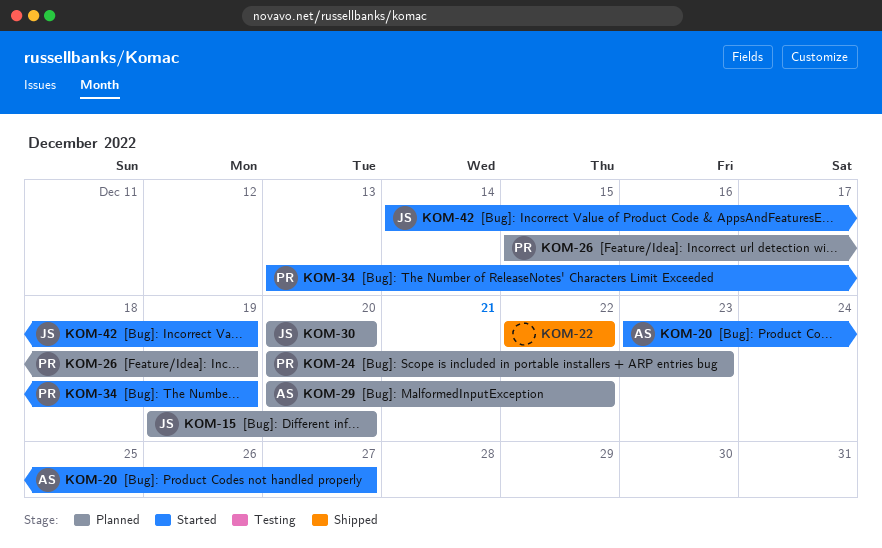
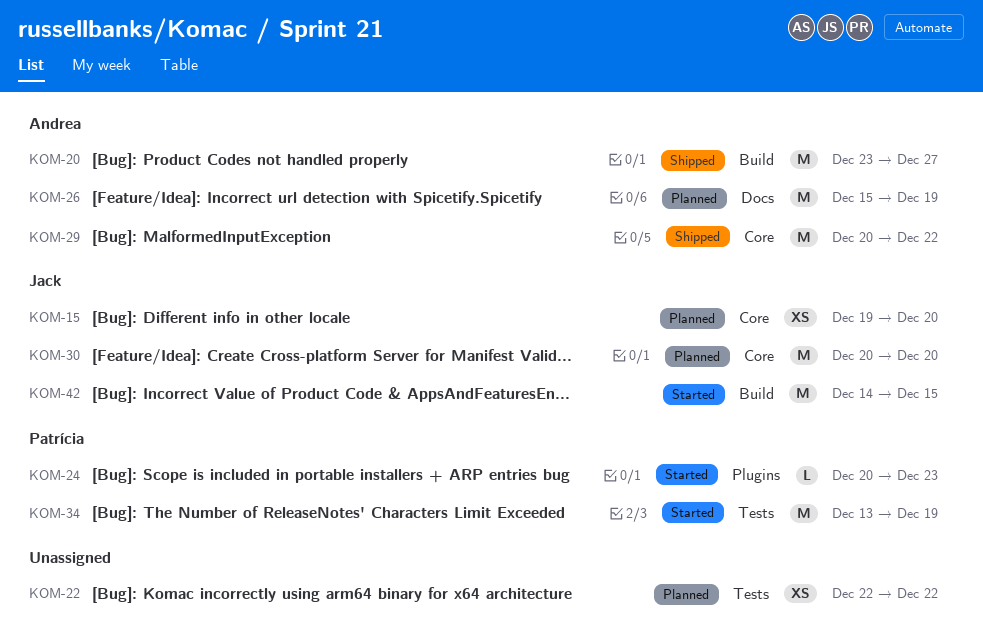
KOM-20, status: Started -> Shipped
KOM-22, status: Shipped -> Planned
KOM-24, status: Planned -> Started
KOM-26, owner: Patrícia -> Andrea
KOM-29, status: Planned -> Shipped
KOM-42, due: Dec 19 -> Dec 15

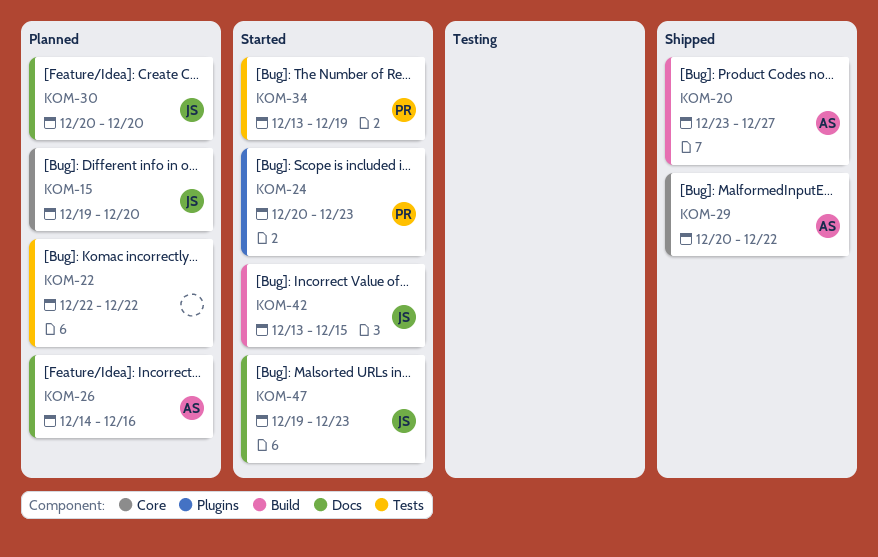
KOM-26, start: Dec 15 -> Dec 14
KOM-26, due: Dec 19 -> Dec 16
KOM-30, label: Core -> Docs
KOM-42, start: Dec 14 -> Dec 13
KOM-47: none -> present

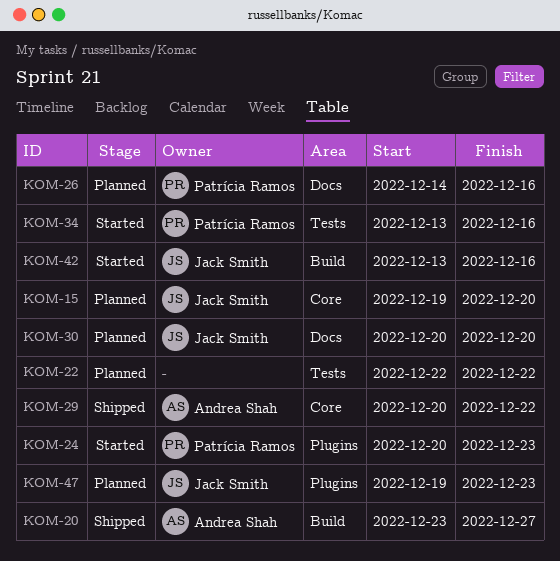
KOM-26, owner: Andrea Shah -> Patrícia Ramos
KOM-34, due: Dec 19 -> Dec 16
KOM-42, due: Dec 15 -> Dec 16
KOM-47, status: Started -> Planned
KOM-47, label: Docs -> Plugins

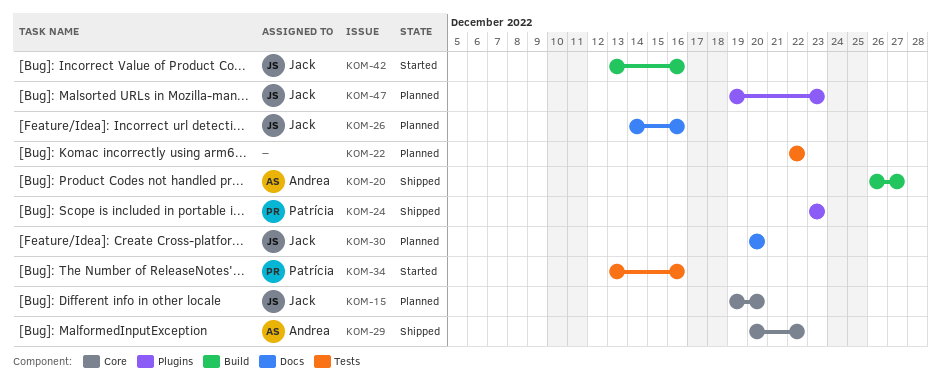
KOM-20, start: Dec 23 -> Dec 26
KOM-24, status: Started -> Shipped
KOM-24, start: Dec 20 -> Dec 23
KOM-26, owner: Patrícia Ramos -> Jack Smith

